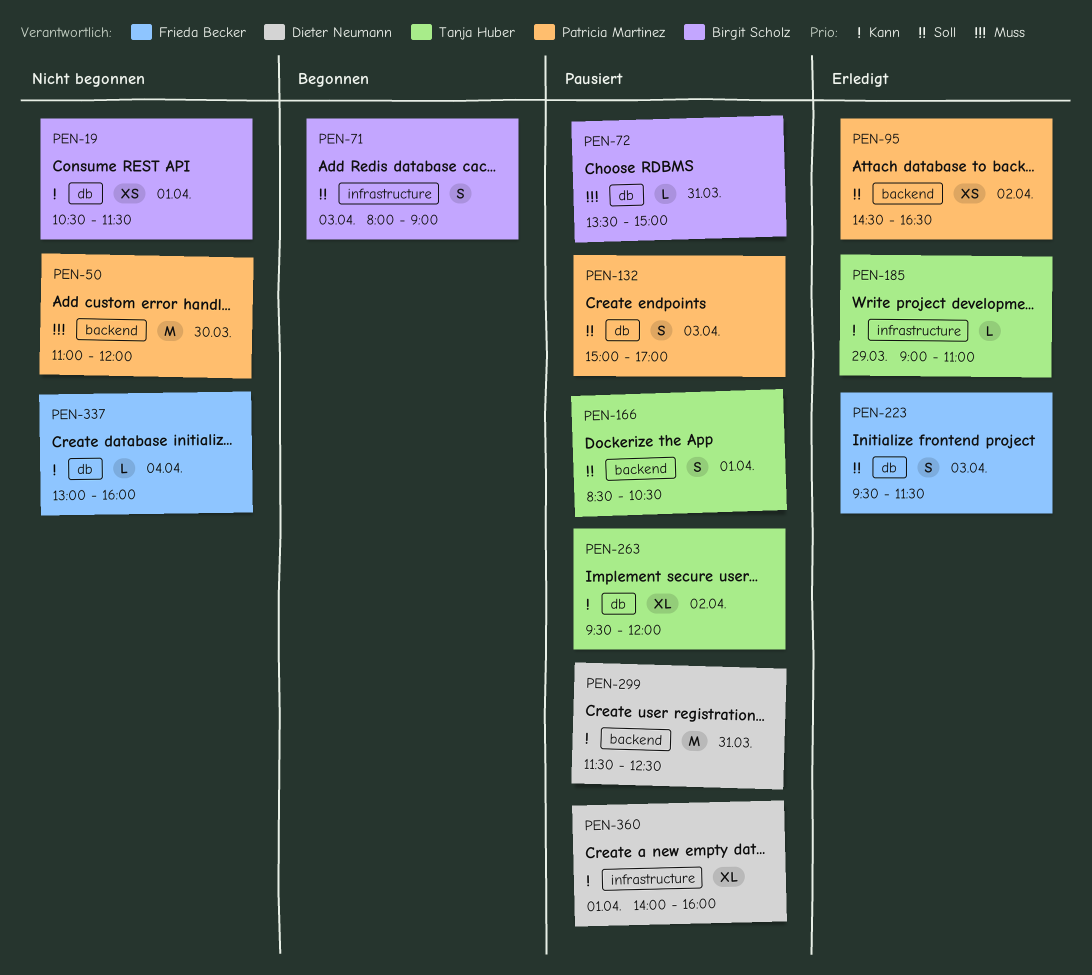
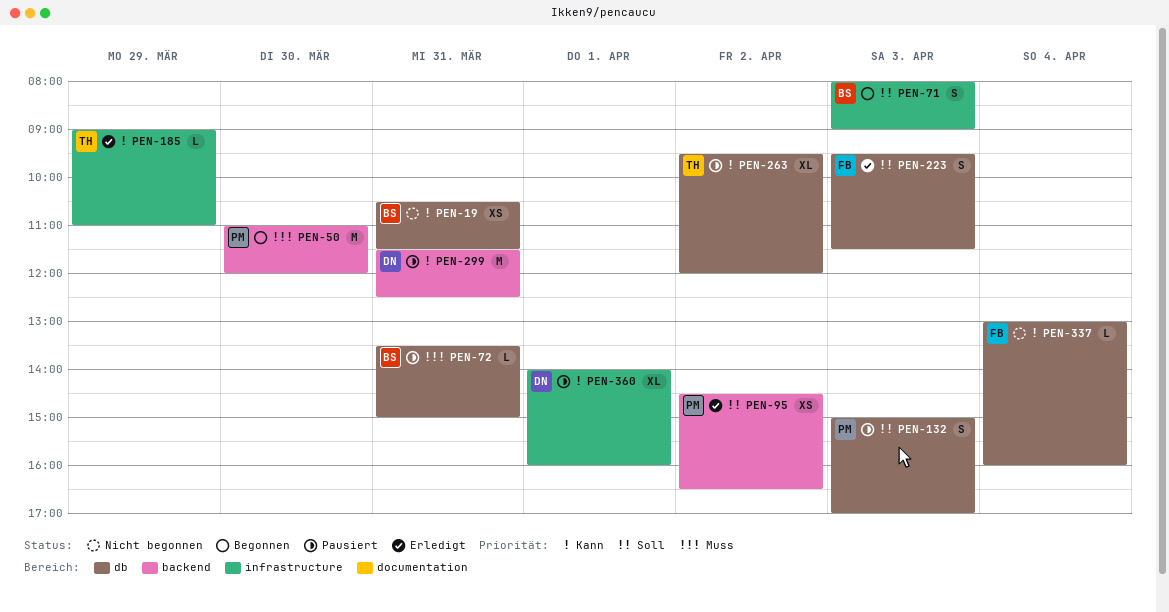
PEN-19, day: Apr 1 -> Mar 31
PEN-50, status: Nicht begonnen -> Begonnen
PEN-166: present -> none

